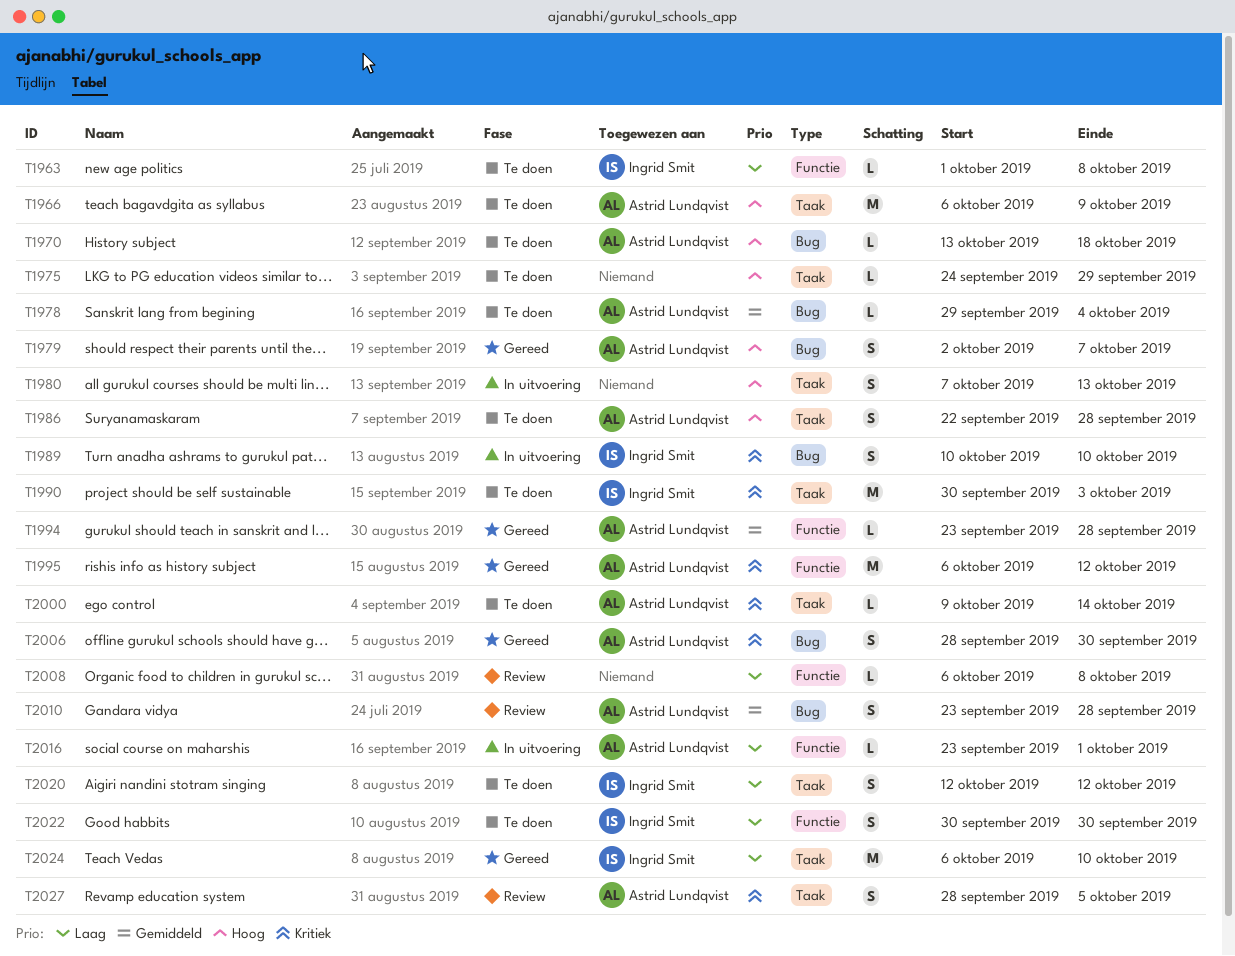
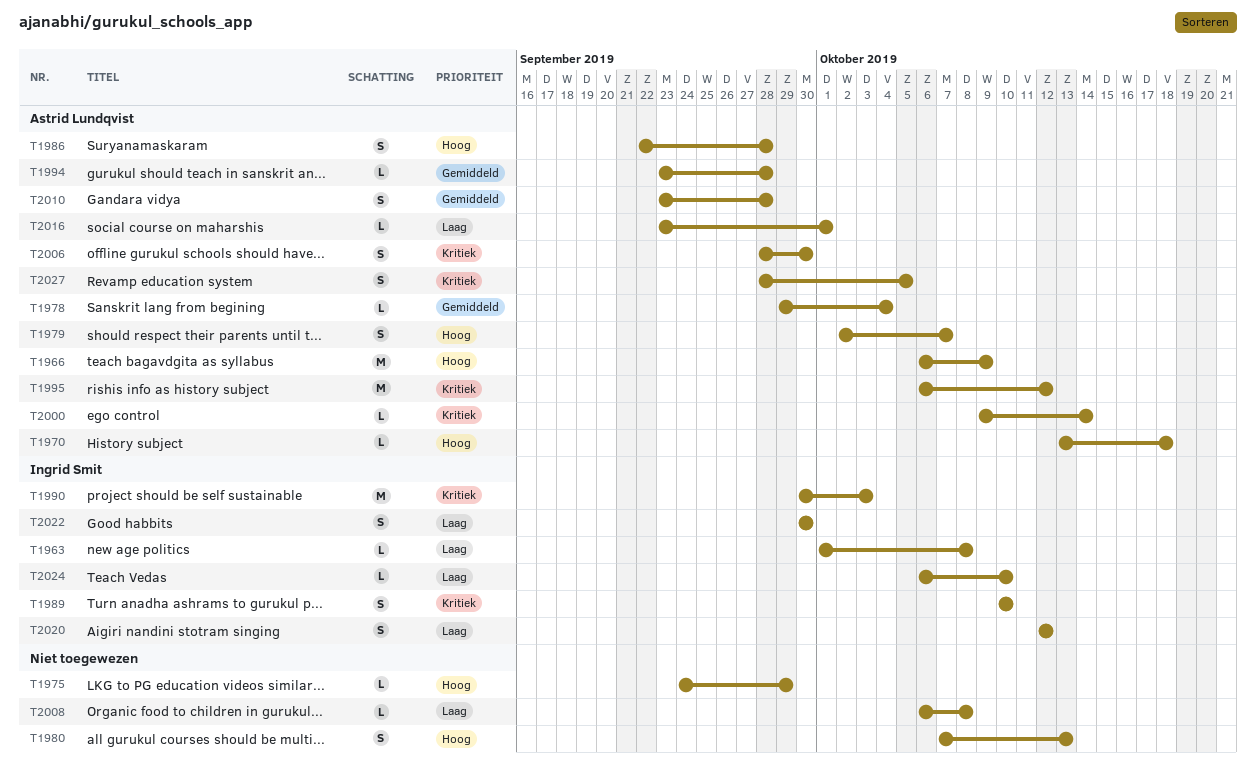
T2024, estimate: M -> L

